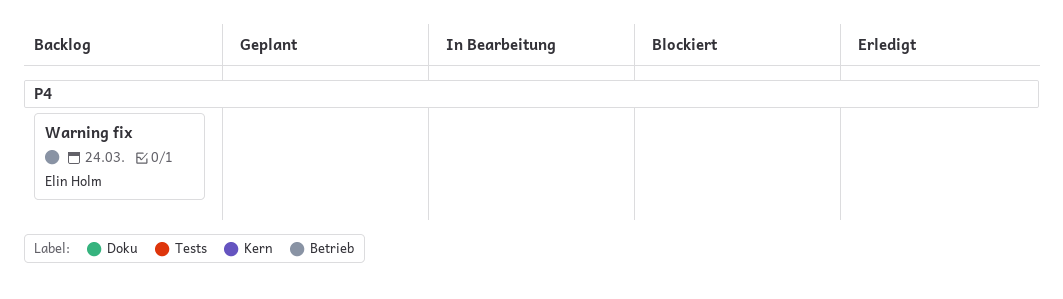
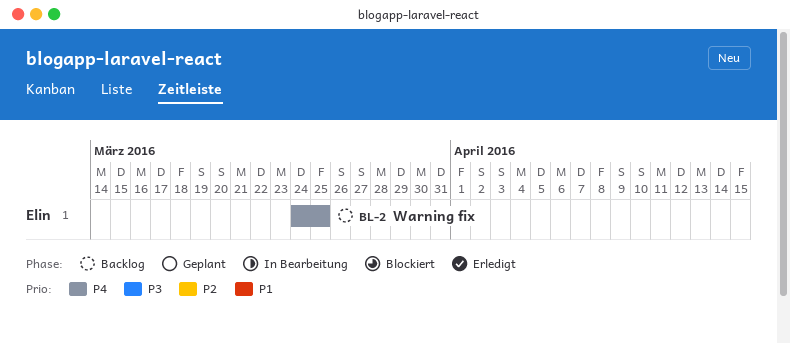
Warning fix, due: Mar 24 -> Mar 25

